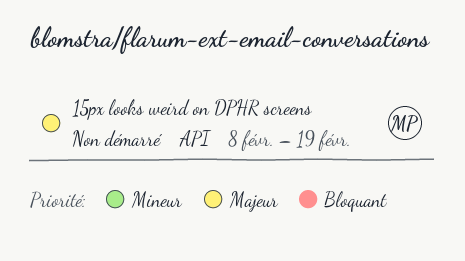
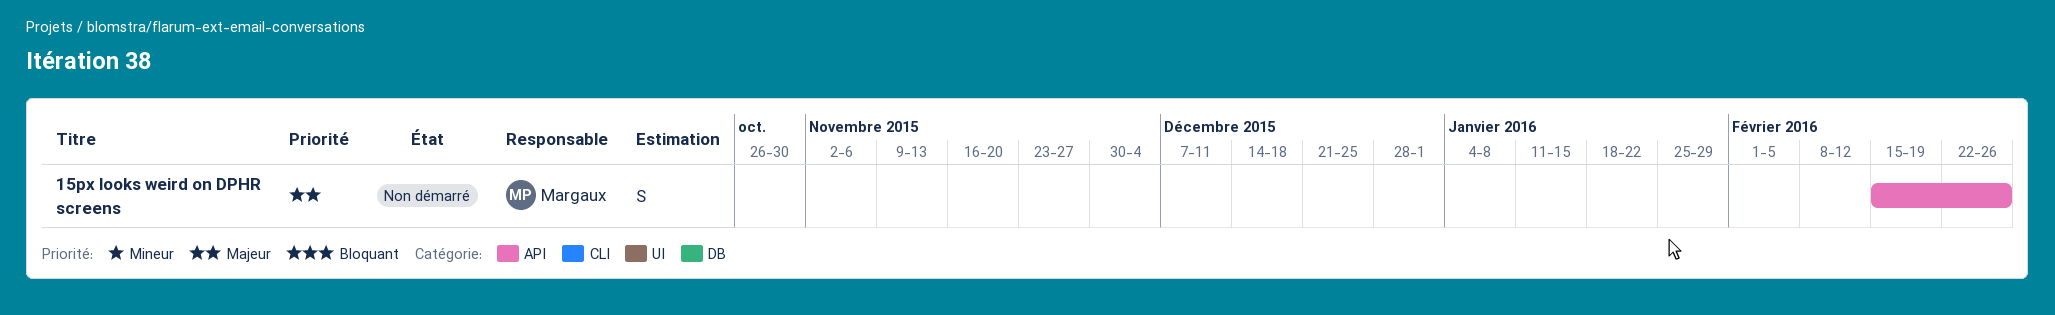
15px looks weird on DPHR screens, start: Feb 8 -> Feb 15
15px looks weird on DPHR screens, due: Feb 19 -> Feb 26

